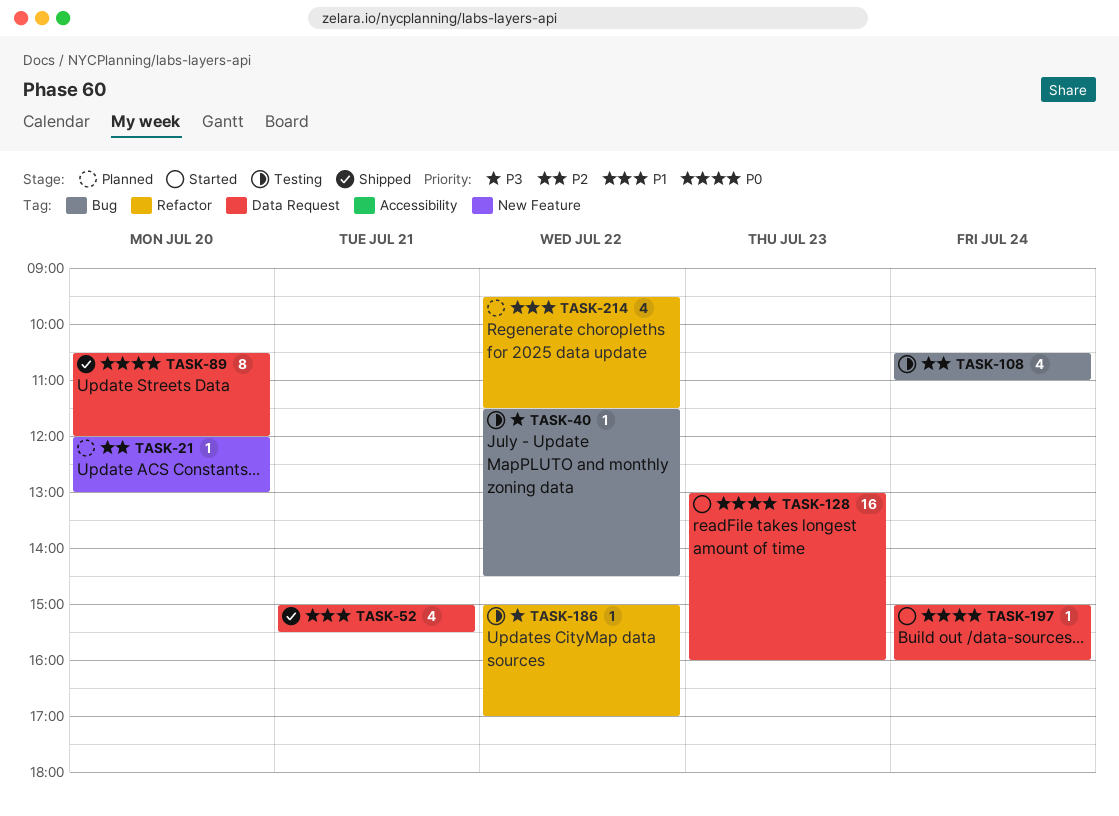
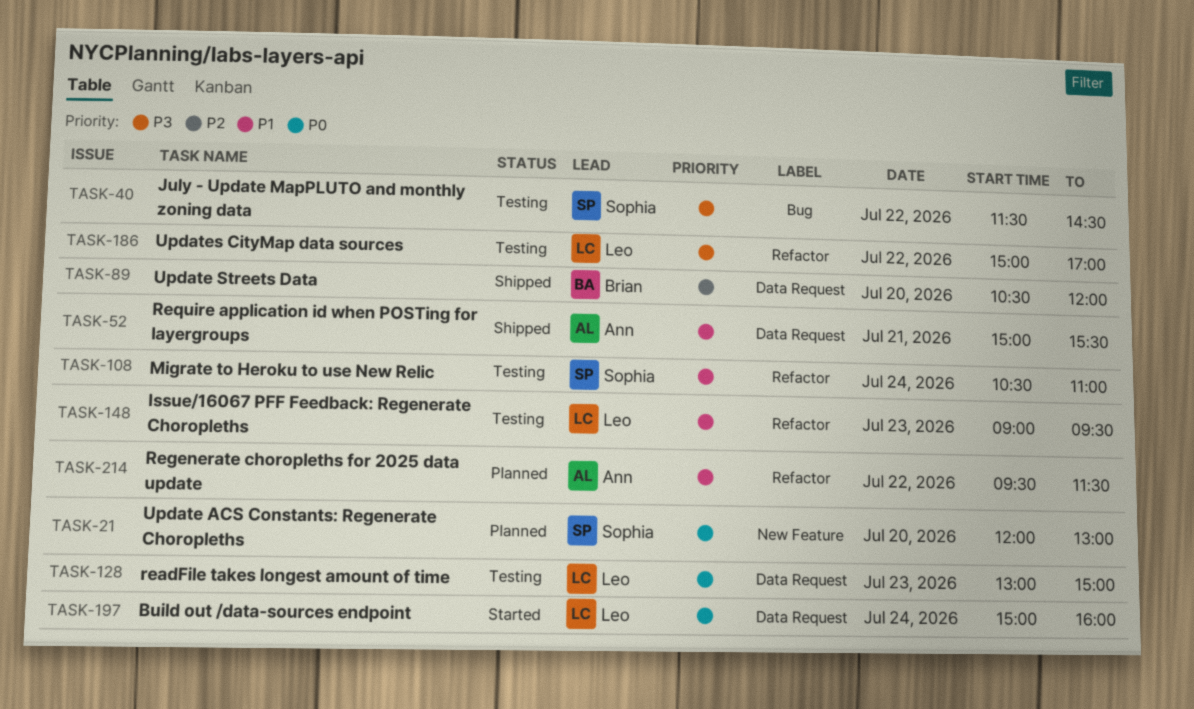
TASK-21, priority: P2 -> P0
TASK-89, priority: P0 -> P2
TASK-108, priority: P2 -> P1
TASK-108, label: Bug -> Refactor
TASK-128, status: Started -> Testing
TASK-128, ends: 16:00 -> 15:00
TASK-148: none -> present

